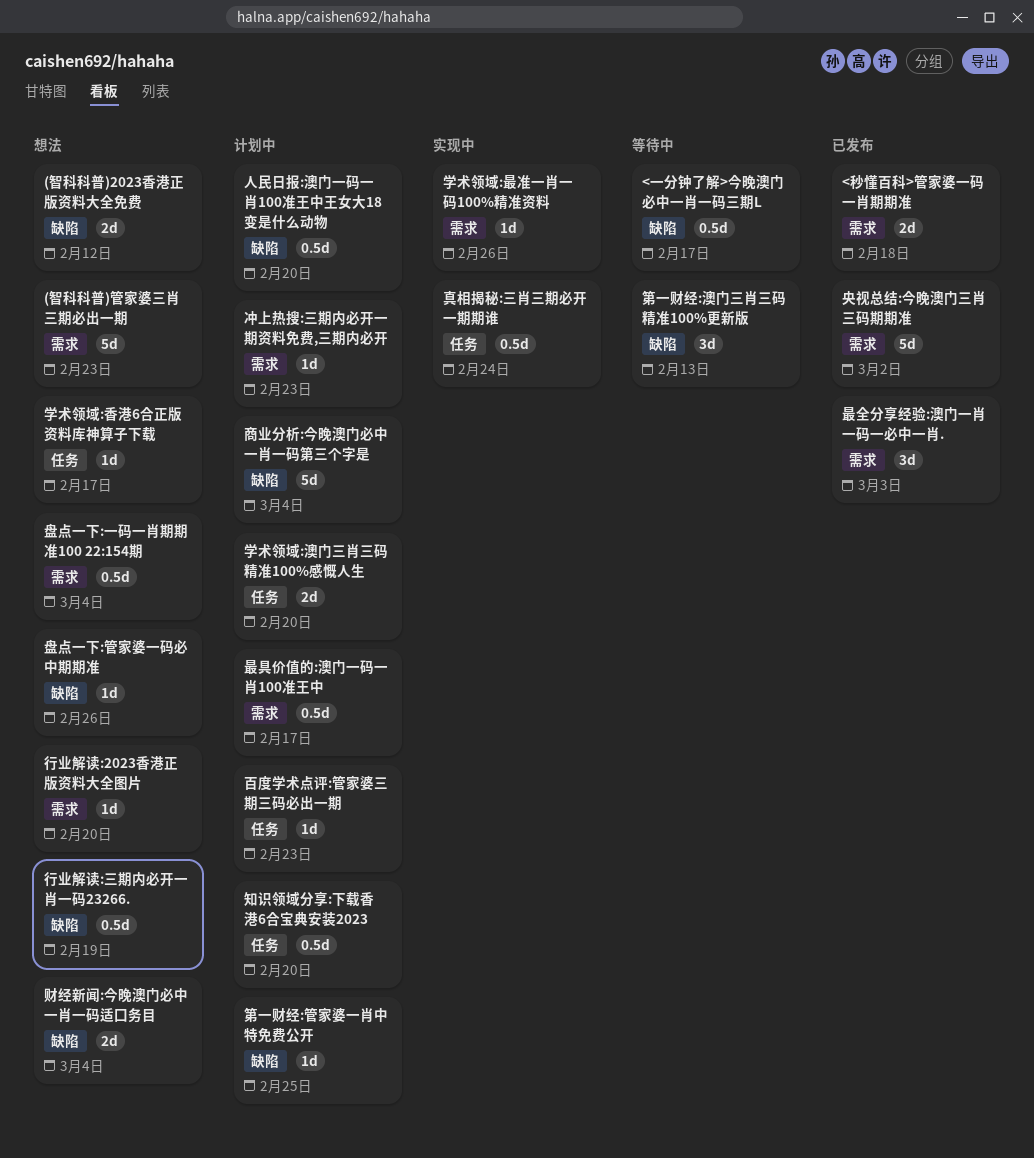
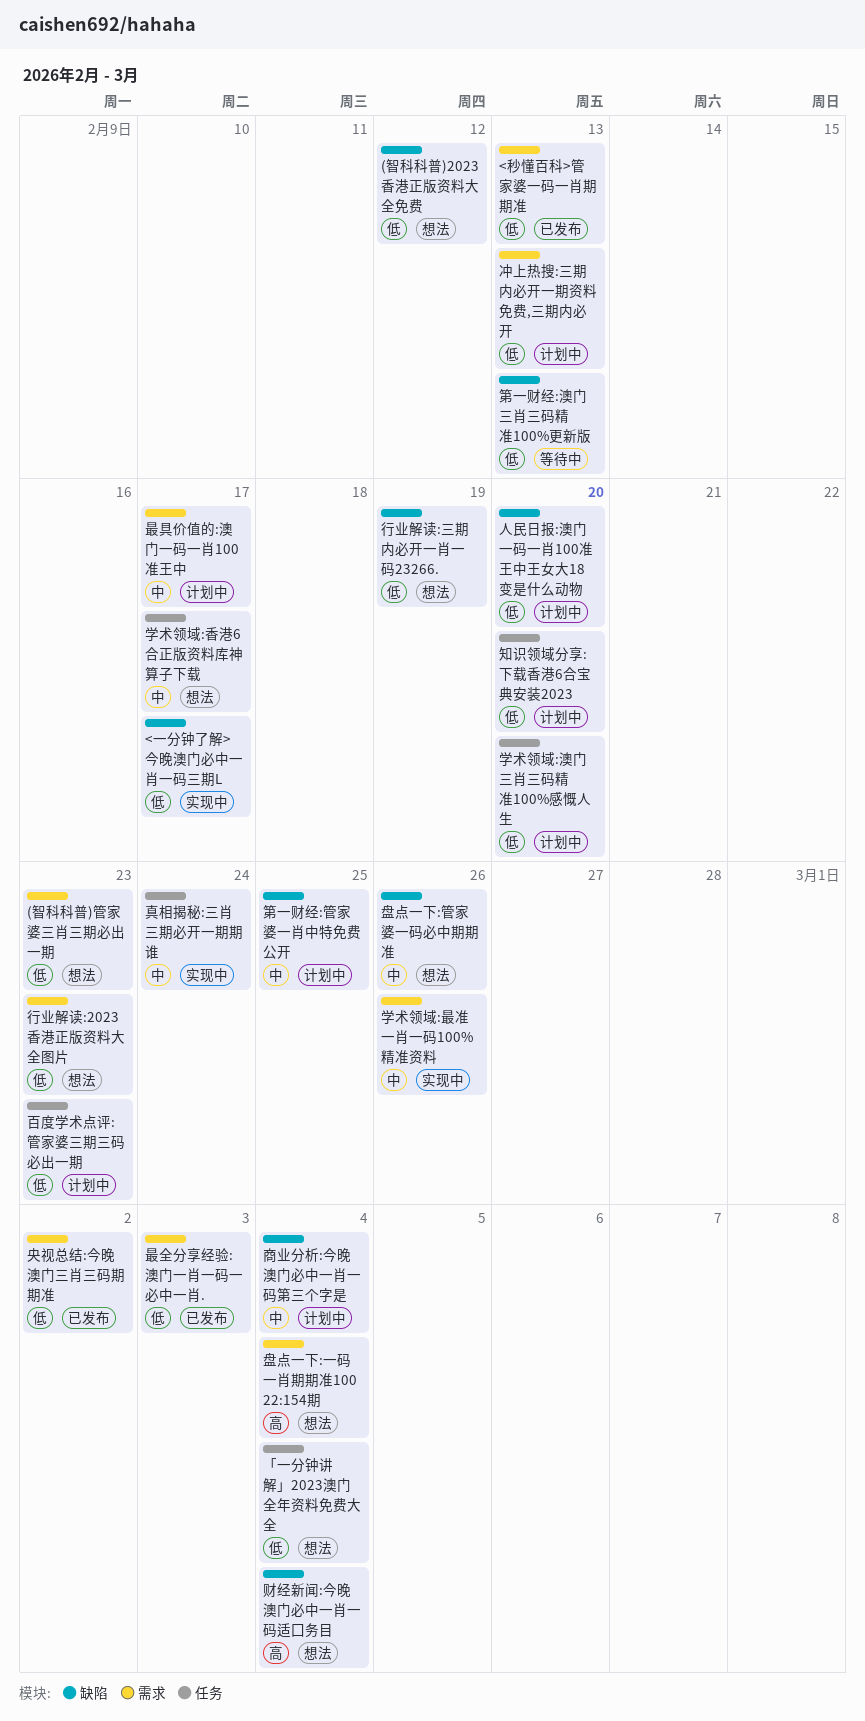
<一分钟了解>今晚澳门必中一肖一码三期L, status: 等待中 -> 实现中
<秒懂百科>管家婆一码一肖期期准, due: Feb 18 -> Feb 13
「一分钟讲解」2023澳门全年资料免费大全: none -> present
冲上热搜:三期内必开一期资料免费,三期内必开, due: Feb 23 -> Feb 13
行业解读:2023香港正版资料大全图片, due: Feb 20 -> Feb 23

